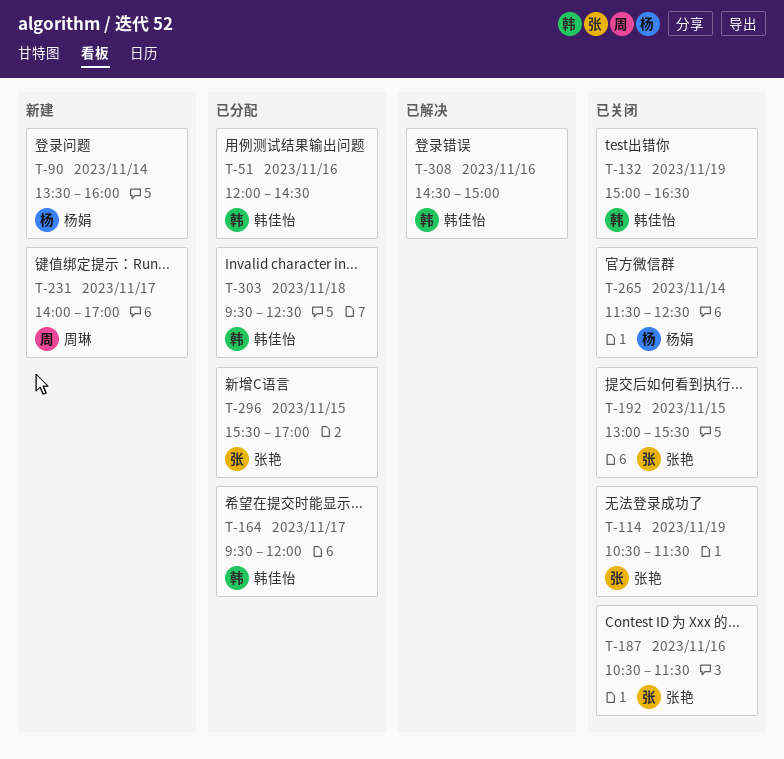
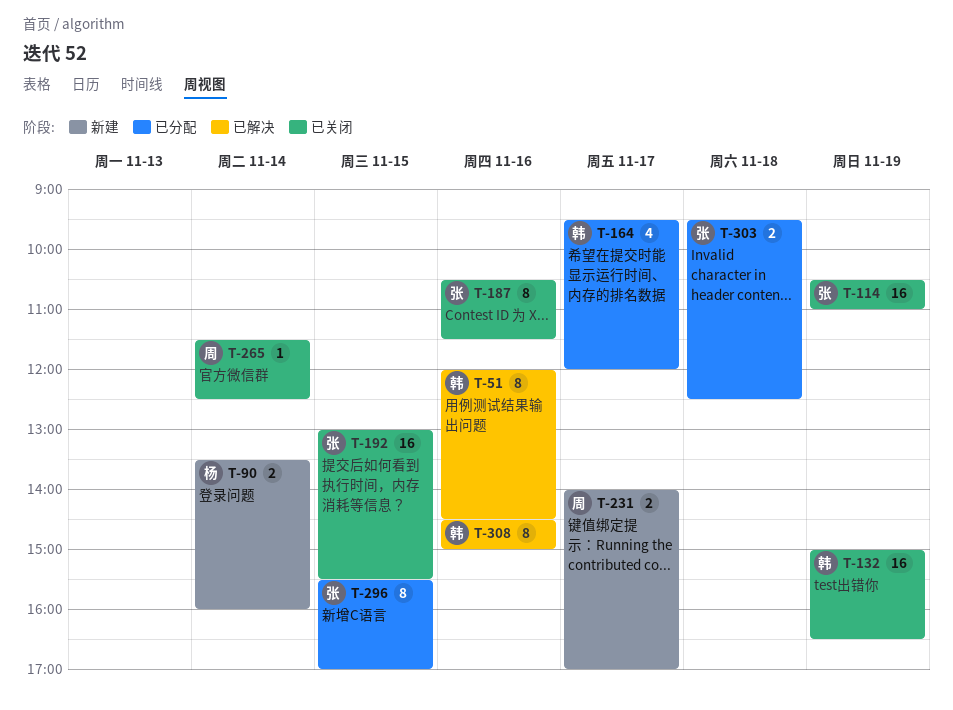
T-51, status: 已分配 -> 已解决
T-114, ends: 11:30 -> 11:00
T-265, owner: 杨娟 -> 周琳
T-303, owner: 韩佳怡 -> 张艳

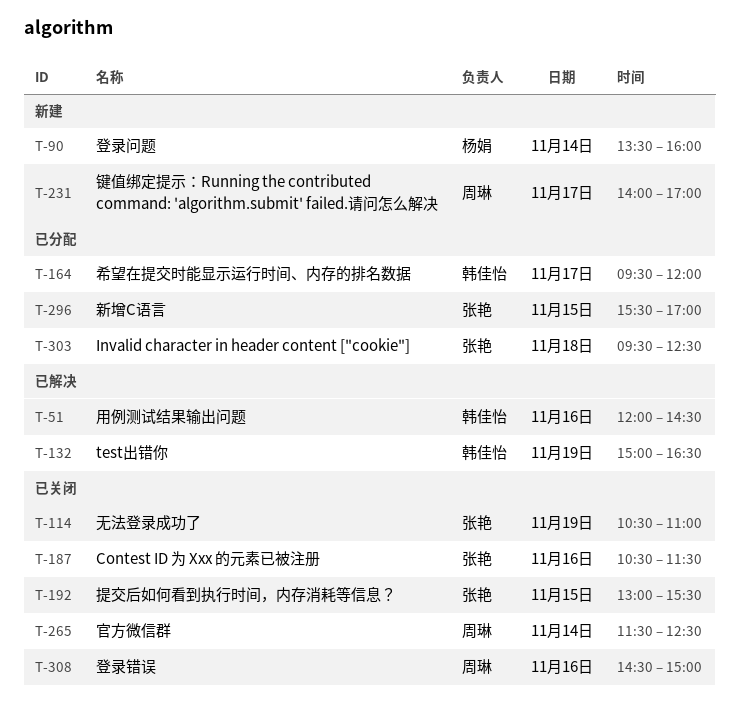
T-132, status: 已关闭 -> 已解决
T-308, status: 已解决 -> 已关闭
T-308, owner: 韩佳怡 -> 周琳

